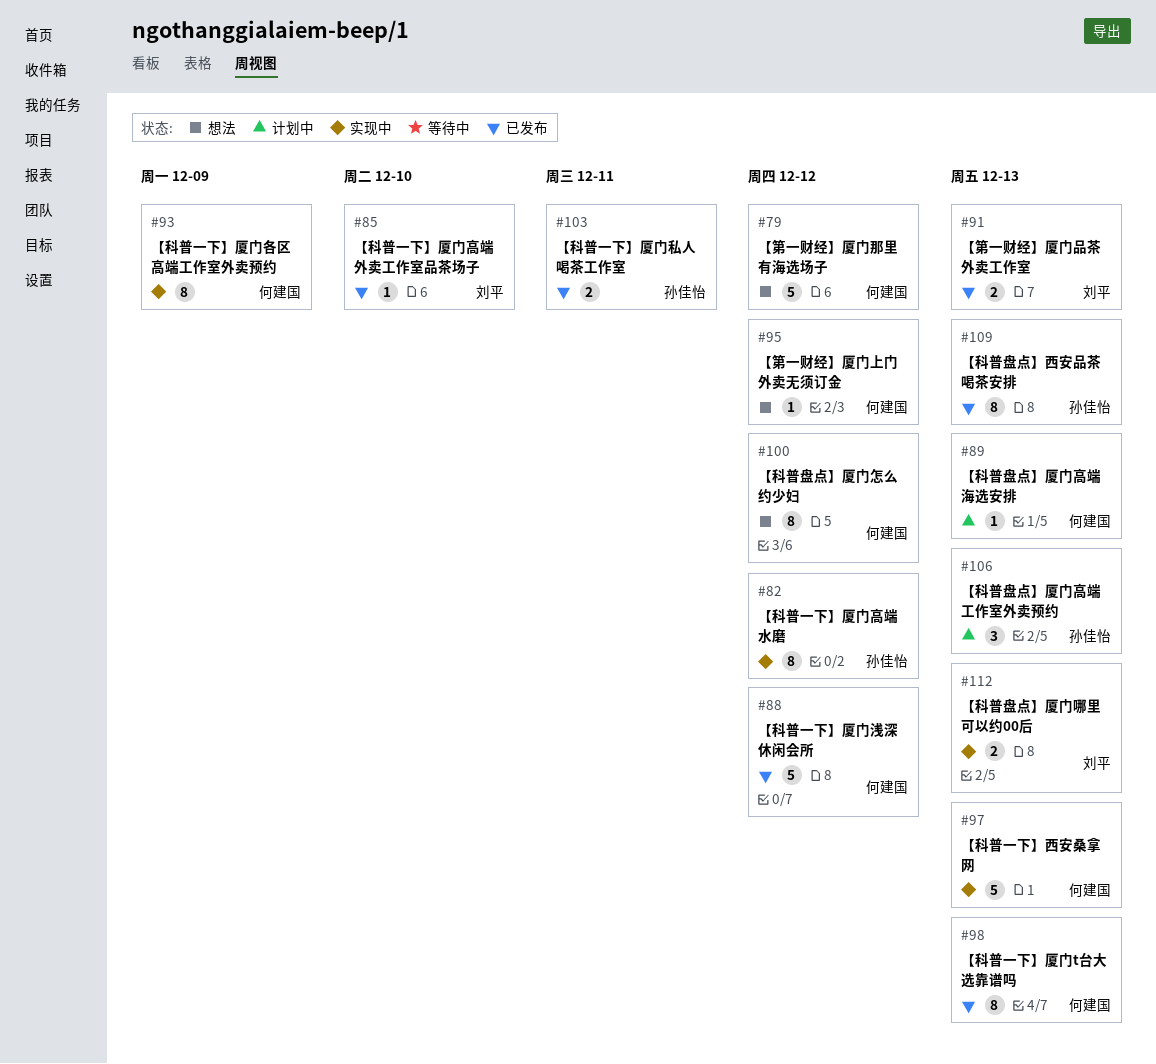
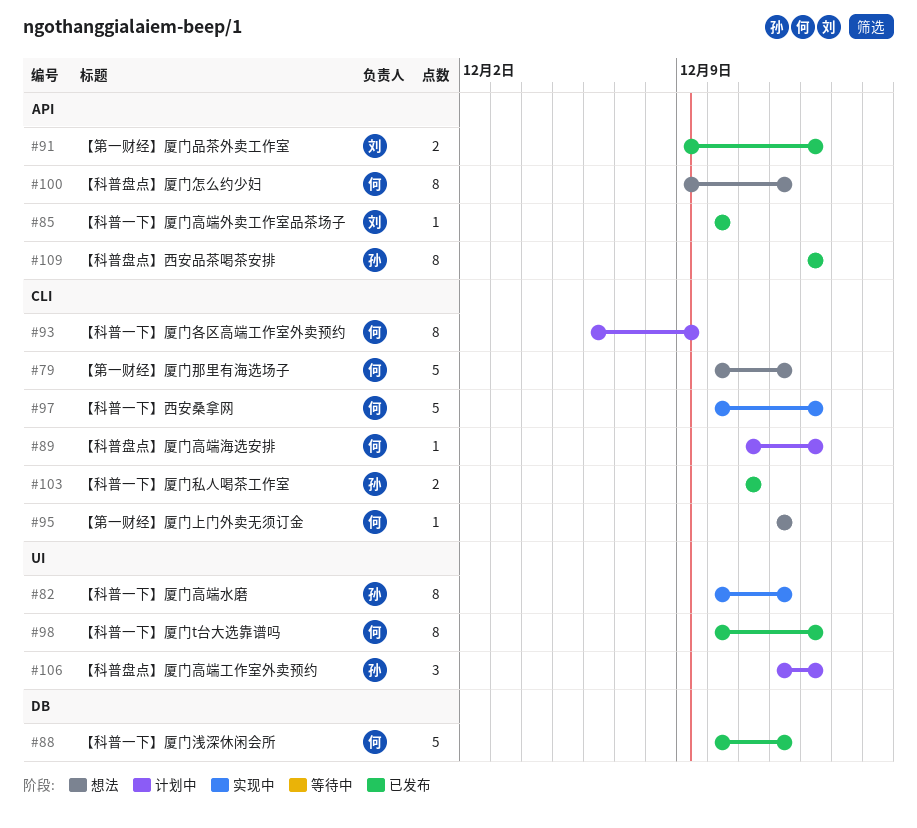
#93, status: 实现中 -> 计划中
#112: present -> none

